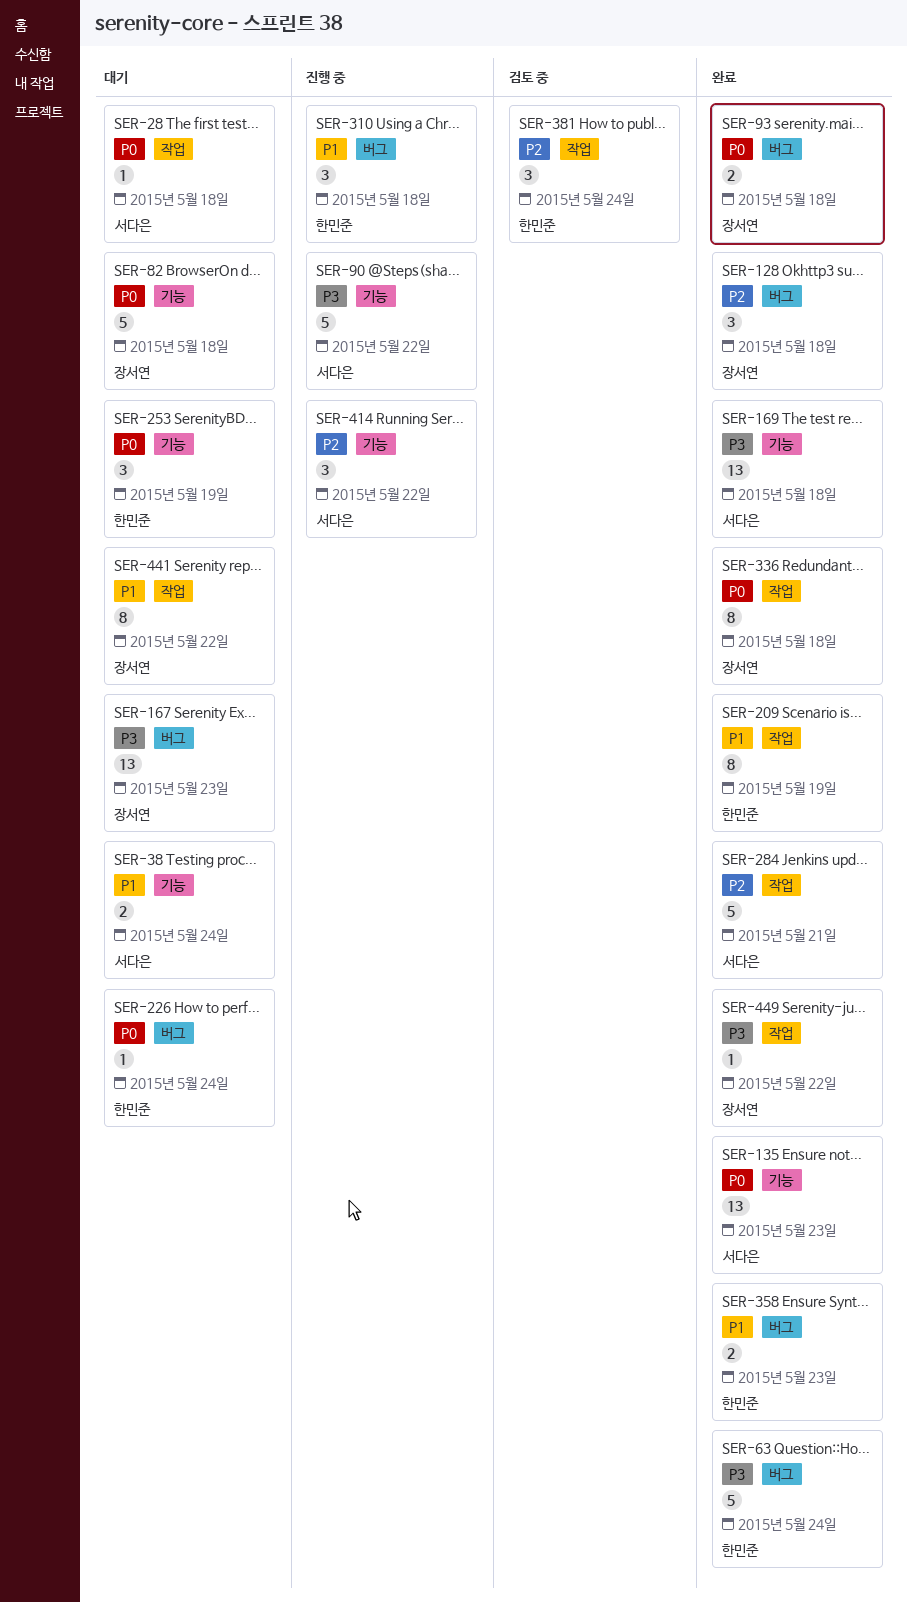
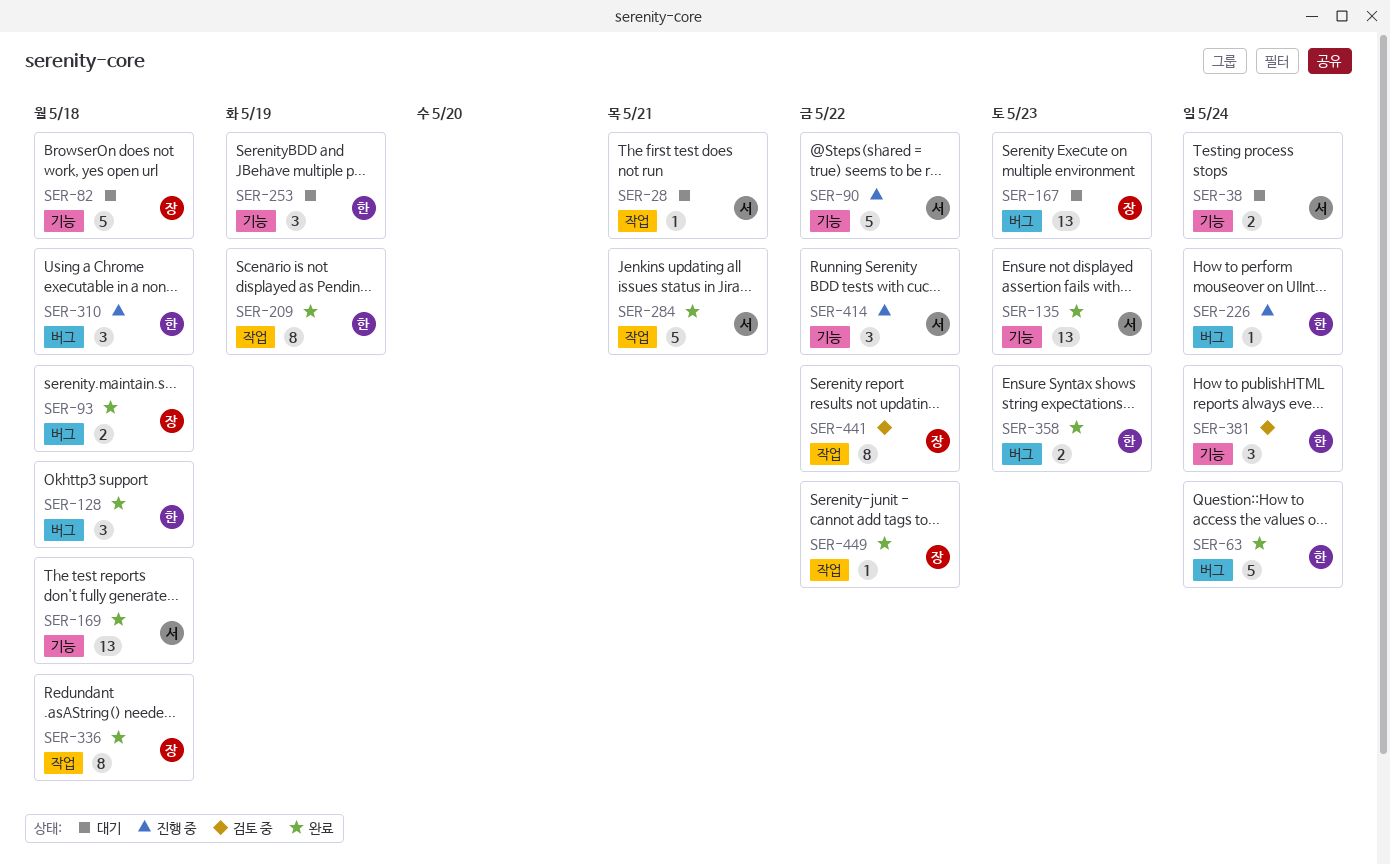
SER-28, due: May 18 -> May 21
SER-128, owner: 장서연 -> 한민준
SER-226, status: 대기 -> 진행 중
SER-381, label: 작업 -> 기능
SER-441, status: 대기 -> 검토 중

